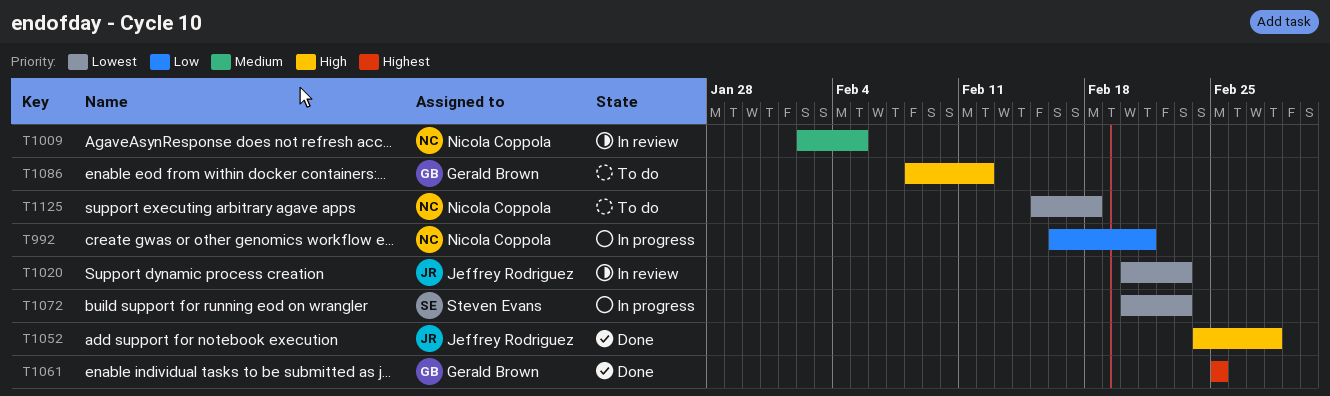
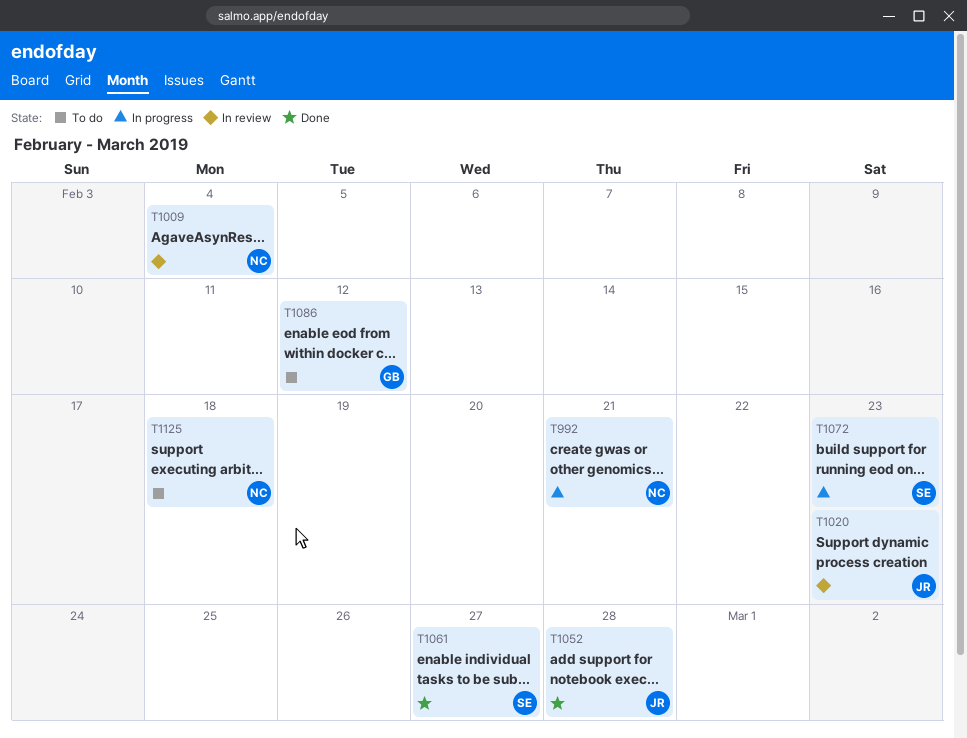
T1009, due: Feb 5 -> Feb 4
T1061, owner: Gerald Brown -> Steven Evans
T1061, due: Feb 25 -> Feb 27

